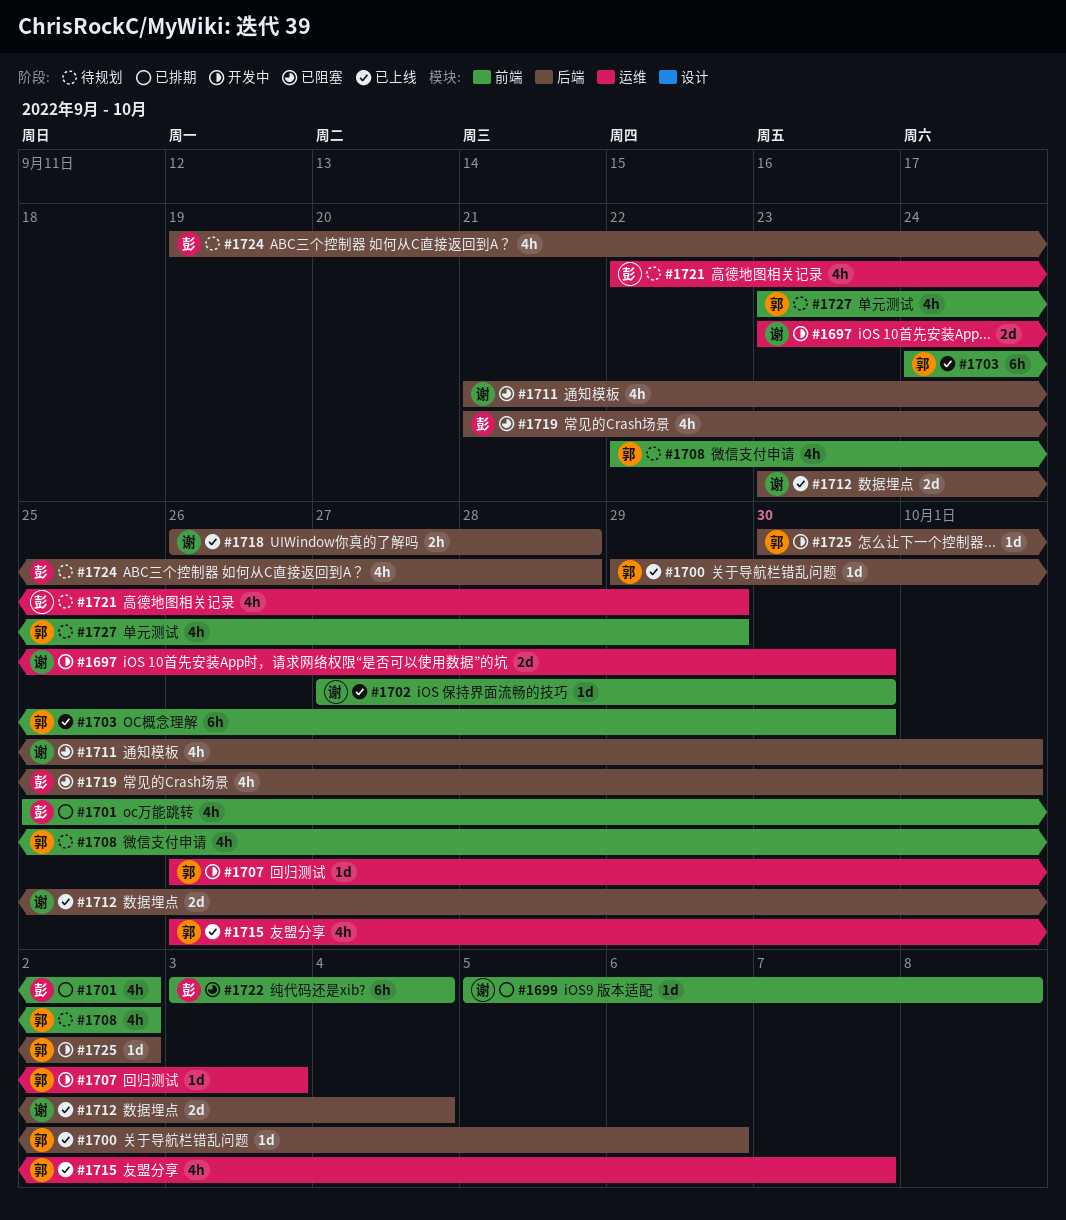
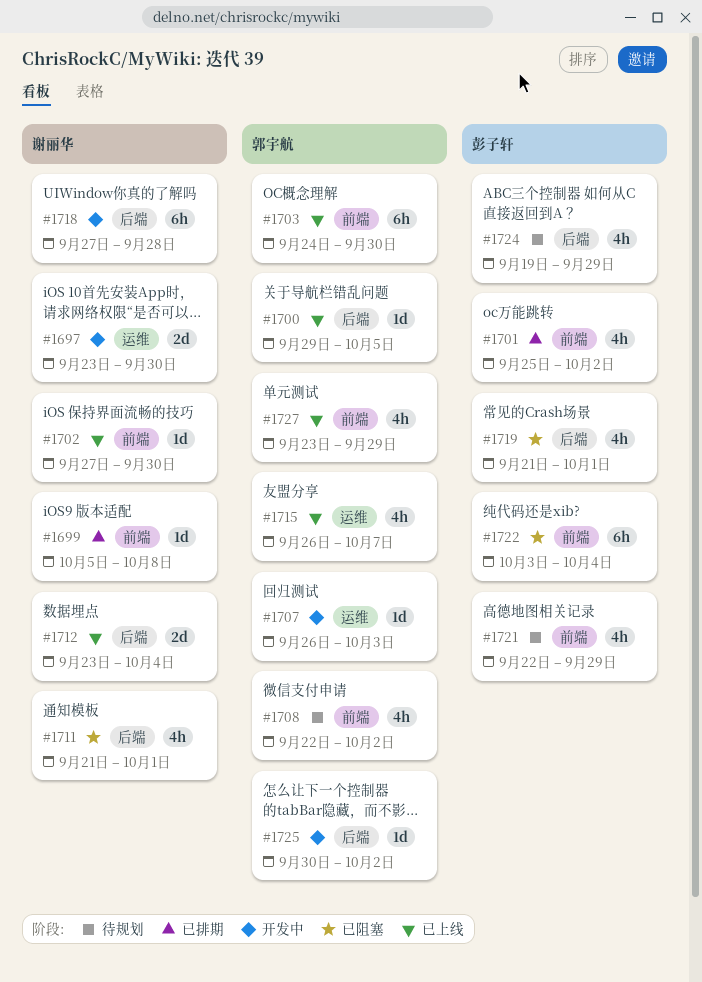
#1700, due: Oct 6 -> Oct 5
#1718, status: 已上线 -> 开发中
#1718, estimate: 2h -> 6h
#1718, start: Sep 26 -> Sep 27
#1721, label: 运维 -> 前端
#1724, due: Sep 28 -> Sep 29
#1727, status: 待规划 -> 已上线

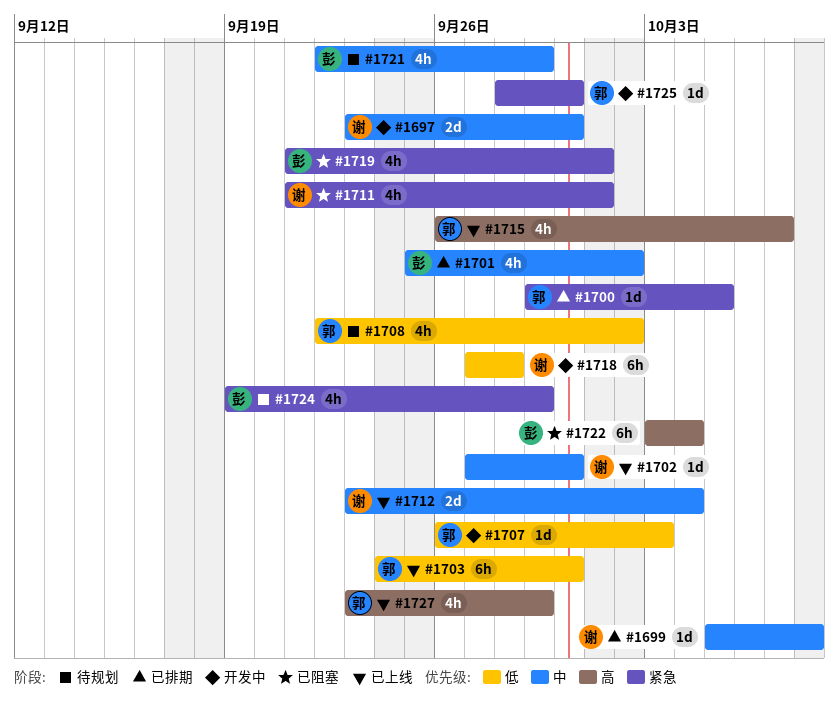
#1700, status: 已上线 -> 已排期
#1725, start: Sep 30 -> Sep 28
#1725, due: Oct 2 -> Sep 30

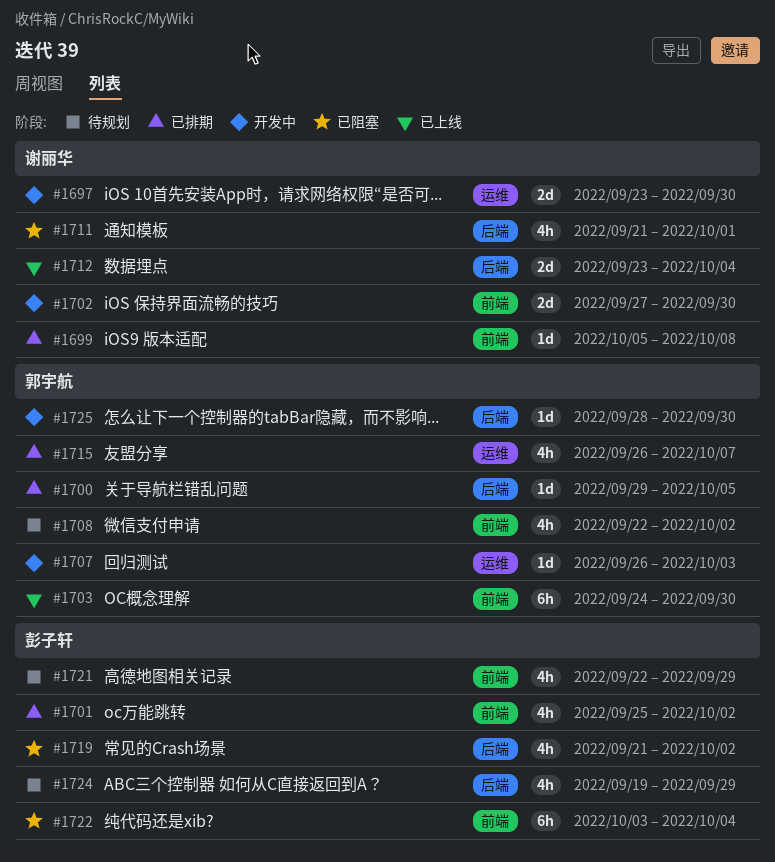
#1702, status: 已上线 -> 开发中
#1702, estimate: 1d -> 2d
#1715, status: 已上线 -> 已排期
#1718: present -> none
#1719, due: Oct 1 -> Oct 2
#1727: present -> none

